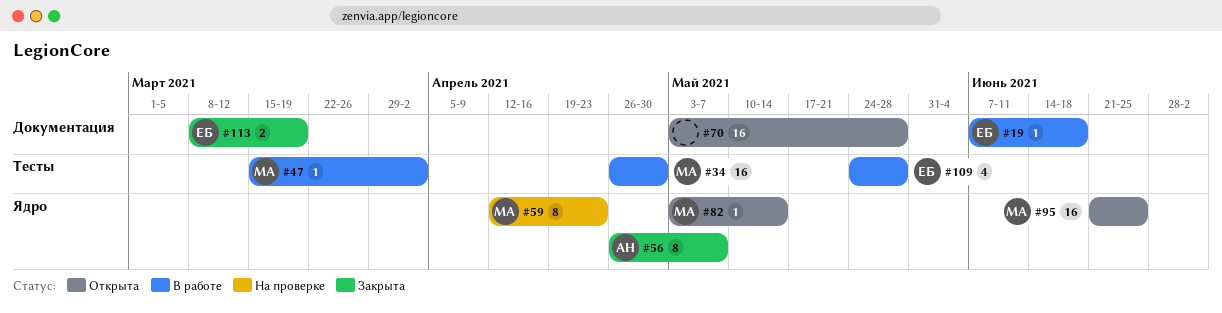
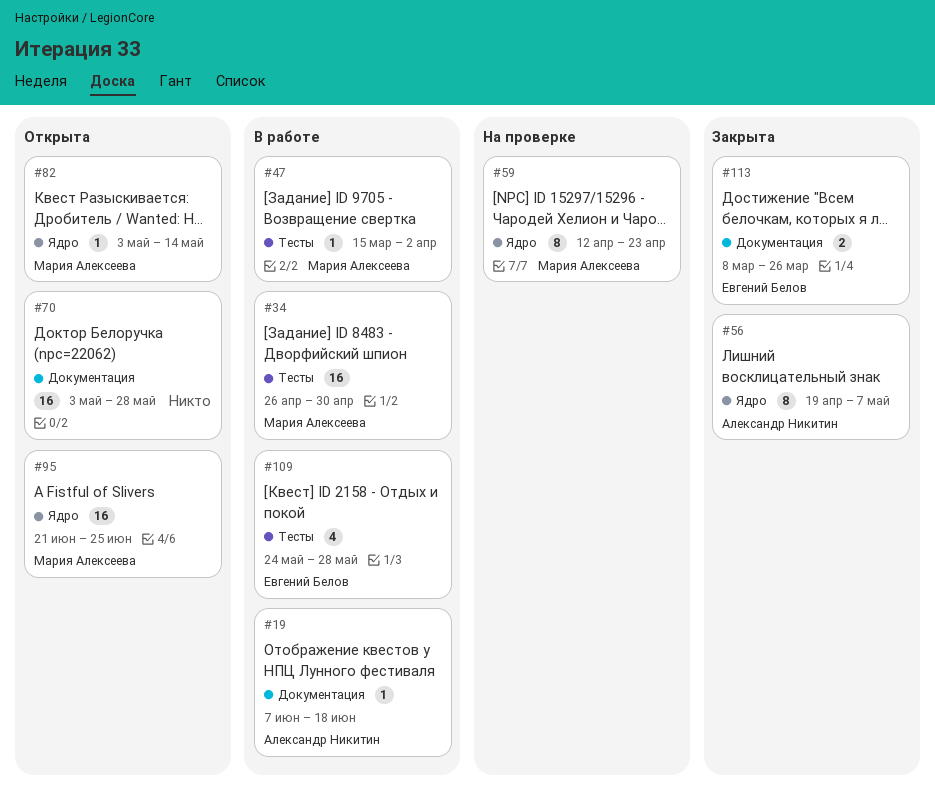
#19, owner: Евгений Белов -> Александр Никитин
#56, start: Apr 26 -> Apr 19
#113, due: Mar 19 -> Mar 26

